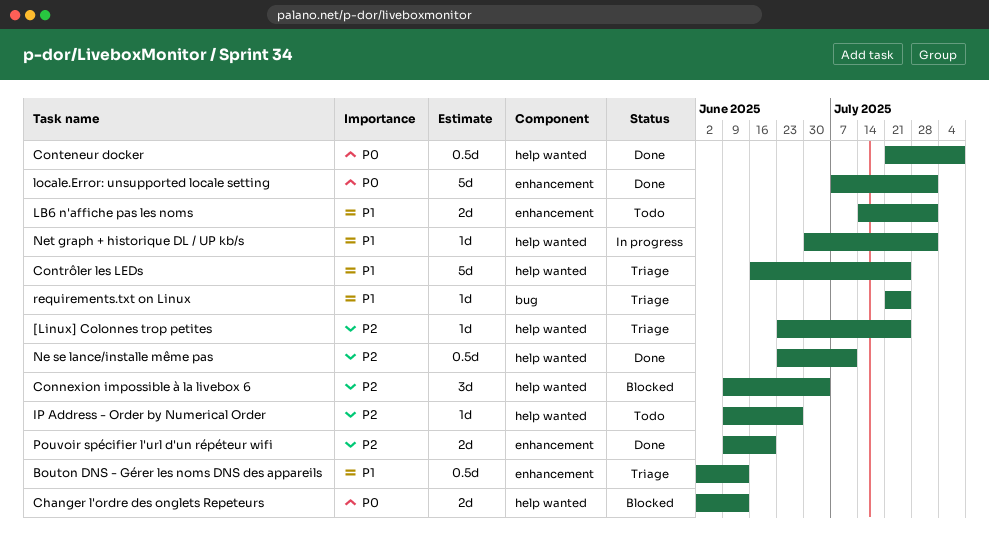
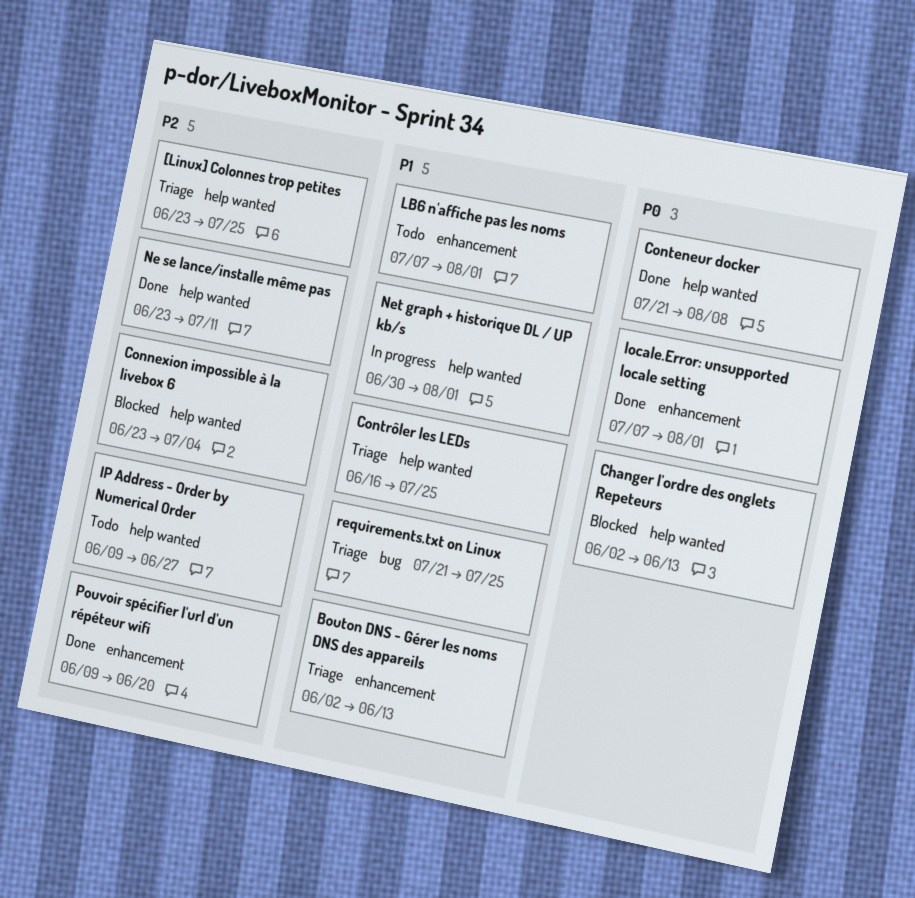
Connexion impossible à la livebox 6, start: Jun 9 -> Jun 23
LB6 n'affiche pas les noms, start: Jul 14 -> Jul 7

